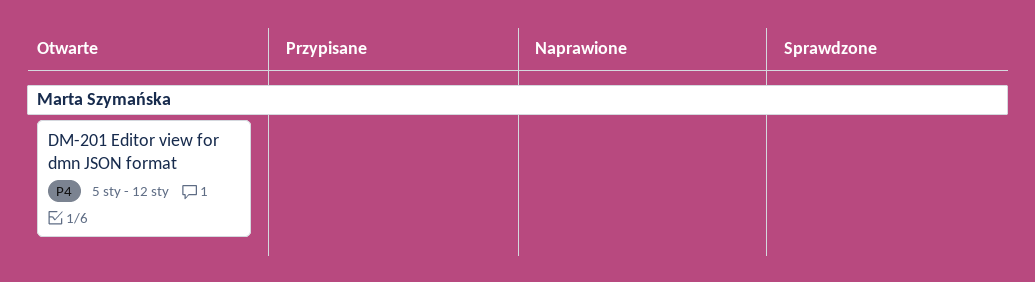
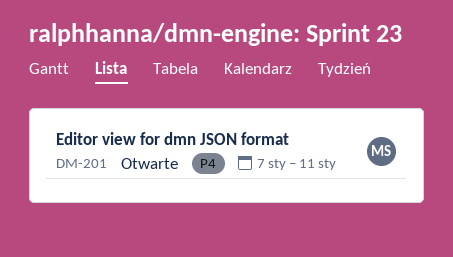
DM-201, start: Jan 5 -> Jan 7
DM-201, due: Jan 12 -> Jan 11

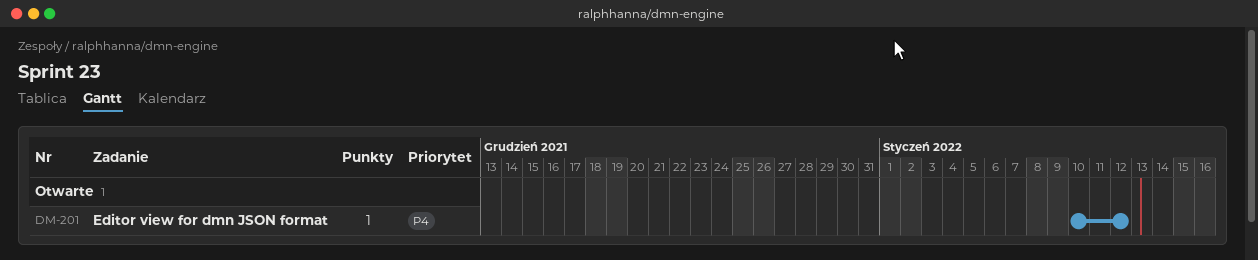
DM-201, start: Jan 7 -> Jan 10
DM-201, due: Jan 11 -> Jan 12

